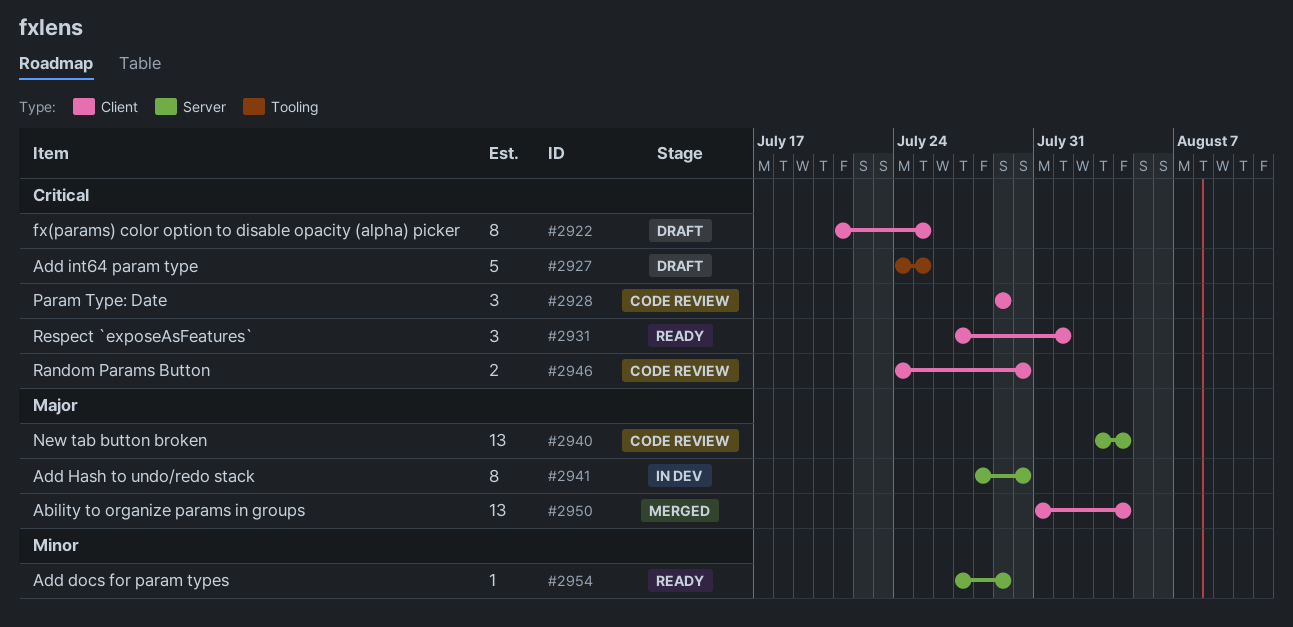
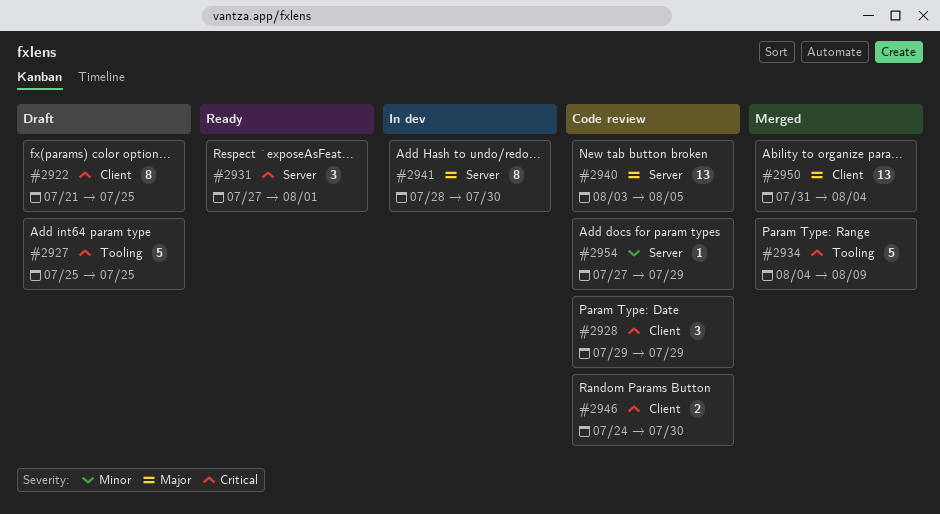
#2927, start: Jul 24 -> Jul 25
#2931, label: Client -> Server
#2934: none -> present
#2940, due: Aug 4 -> Aug 5
#2954, status: Ready -> Code review

